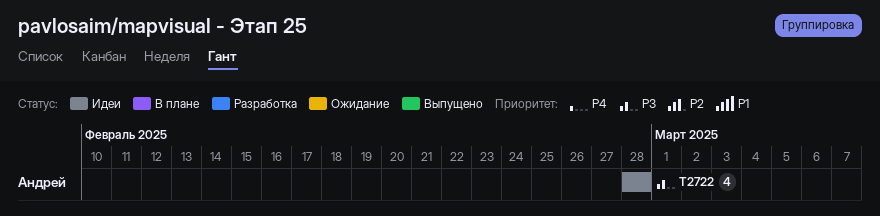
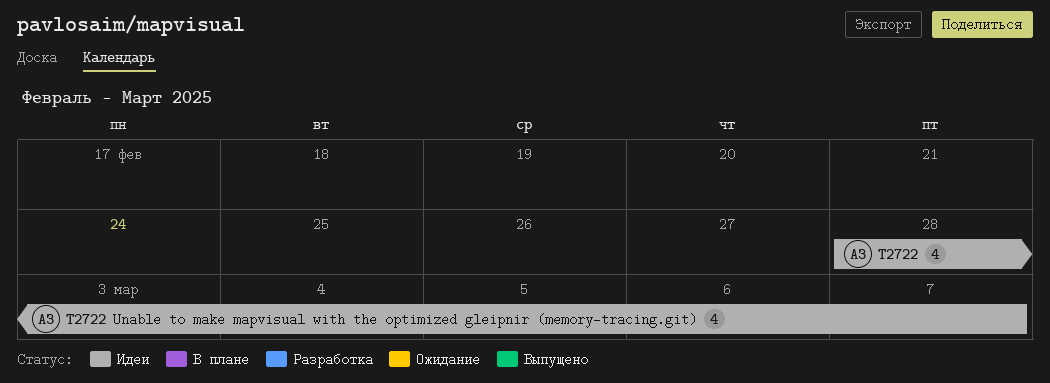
T2722, due: Feb 28 -> Mar 7

